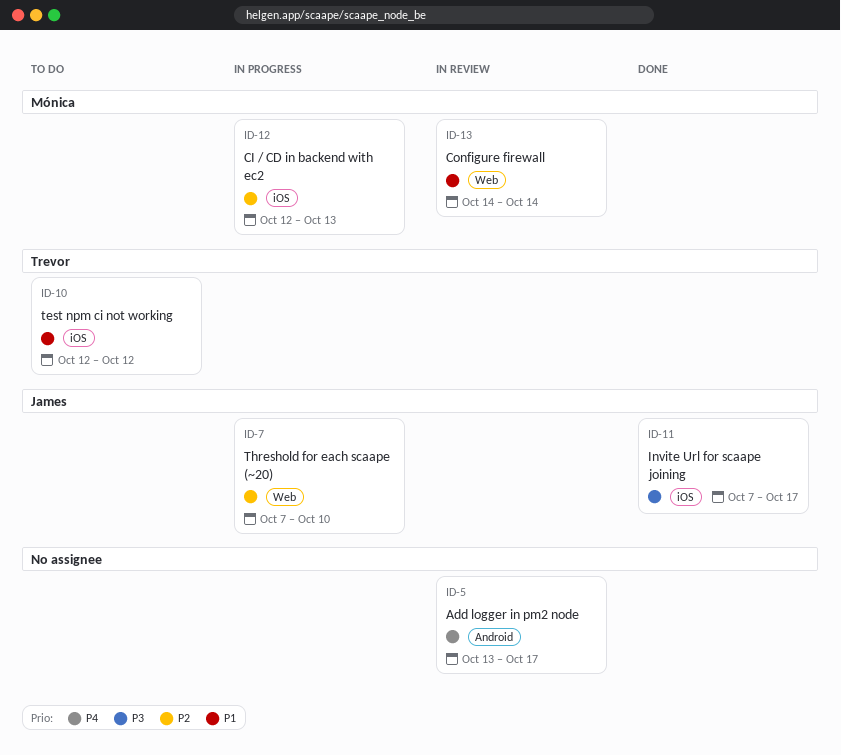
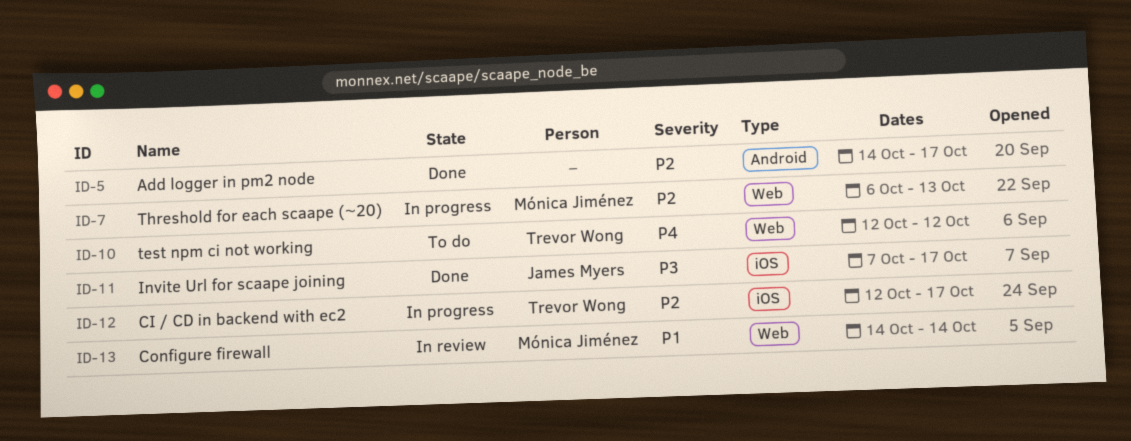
ID-5, status: In review -> Done
ID-5, priority: P4 -> P2
ID-5, start: Oct 13 -> Oct 14
ID-7, owner: James Myers -> Mónica Jiménez
ID-7, start: Oct 7 -> Oct 6
ID-7, due: Oct 10 -> Oct 13
ID-10, priority: P1 -> P4
ID-10, label: iOS -> Web
ID-12, owner: Mónica Jiménez -> Trevor Wong
ID-12, due: Oct 13 -> Oct 17

